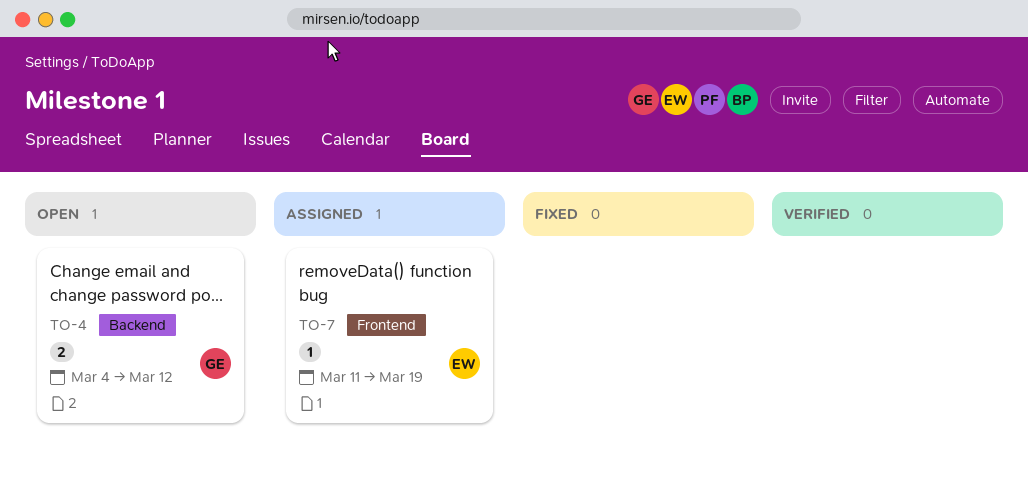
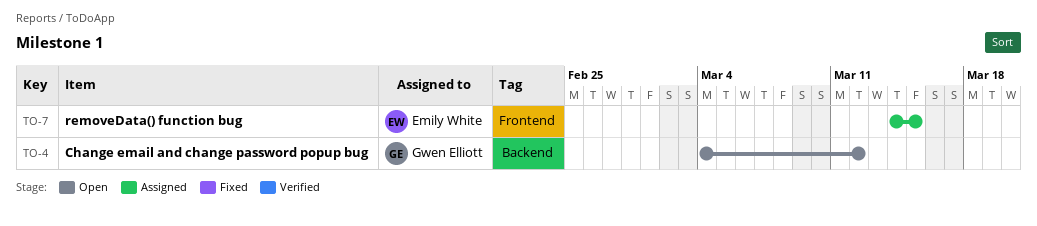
TO-7, start: Mar 11 -> Mar 14
TO-7, due: Mar 19 -> Mar 15

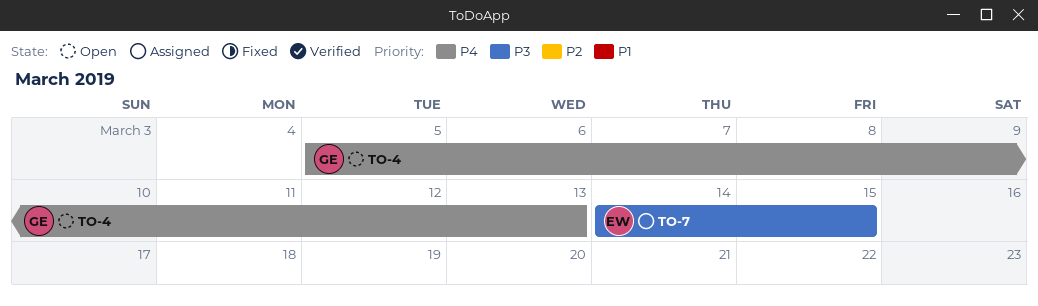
TO-4, start: Mar 4 -> Mar 5
TO-4, due: Mar 12 -> Mar 13

